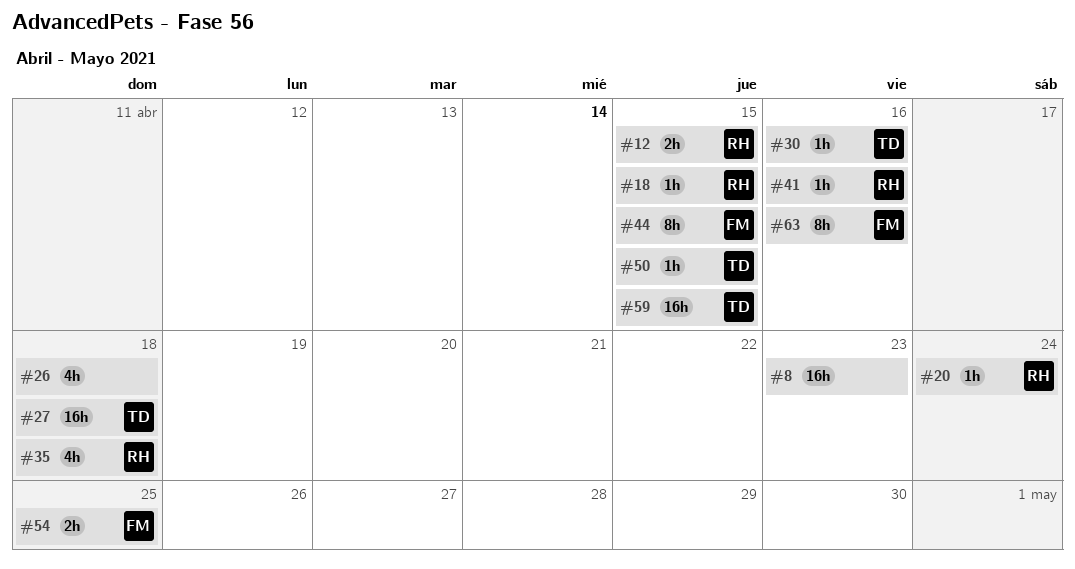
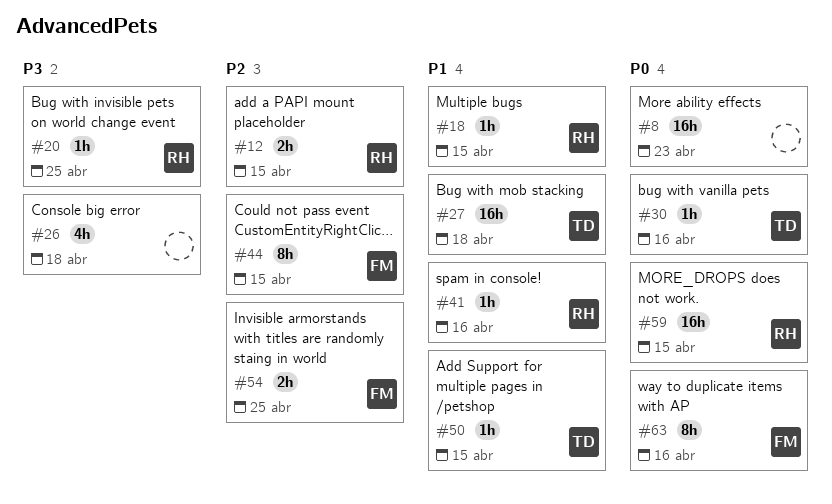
#20, due: Apr 24 -> Apr 25
#35: present -> none
#59, owner: TD -> RH

